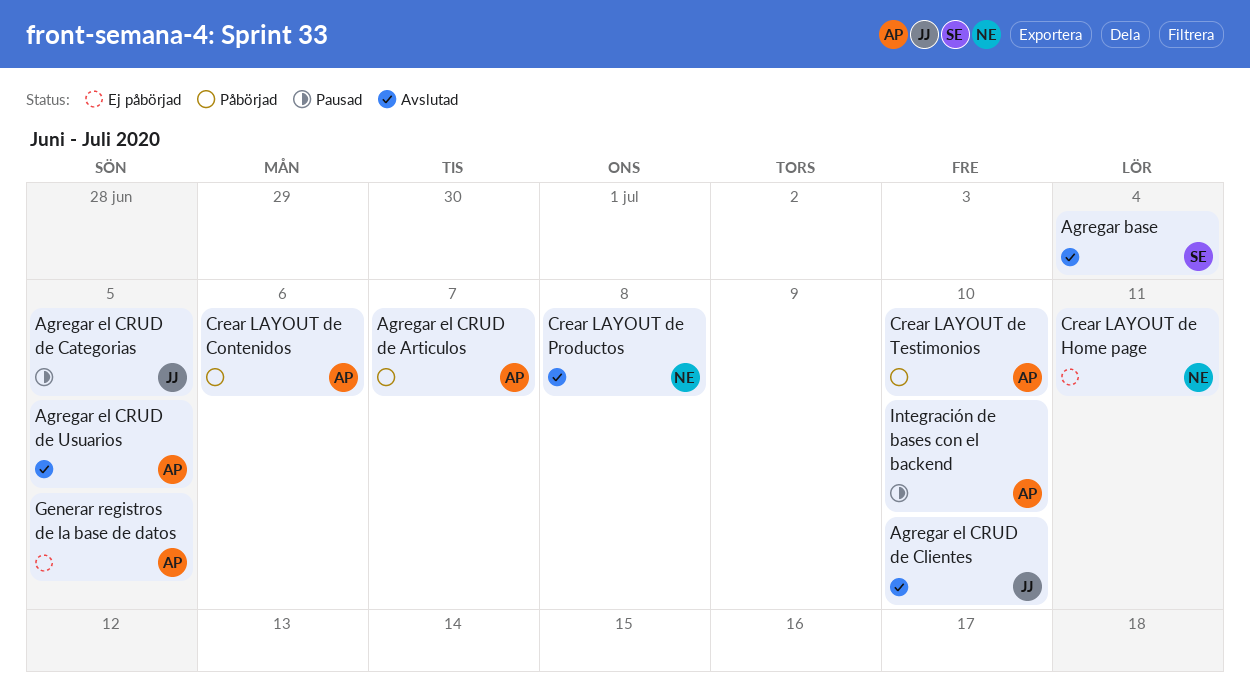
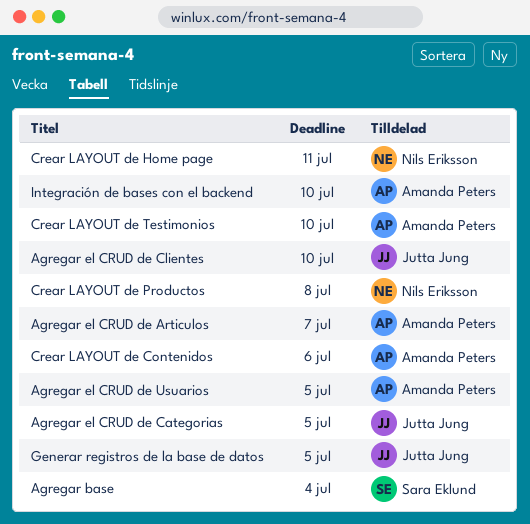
Generar registros de la base de datos, owner: Amanda Peters -> Jutta Jung

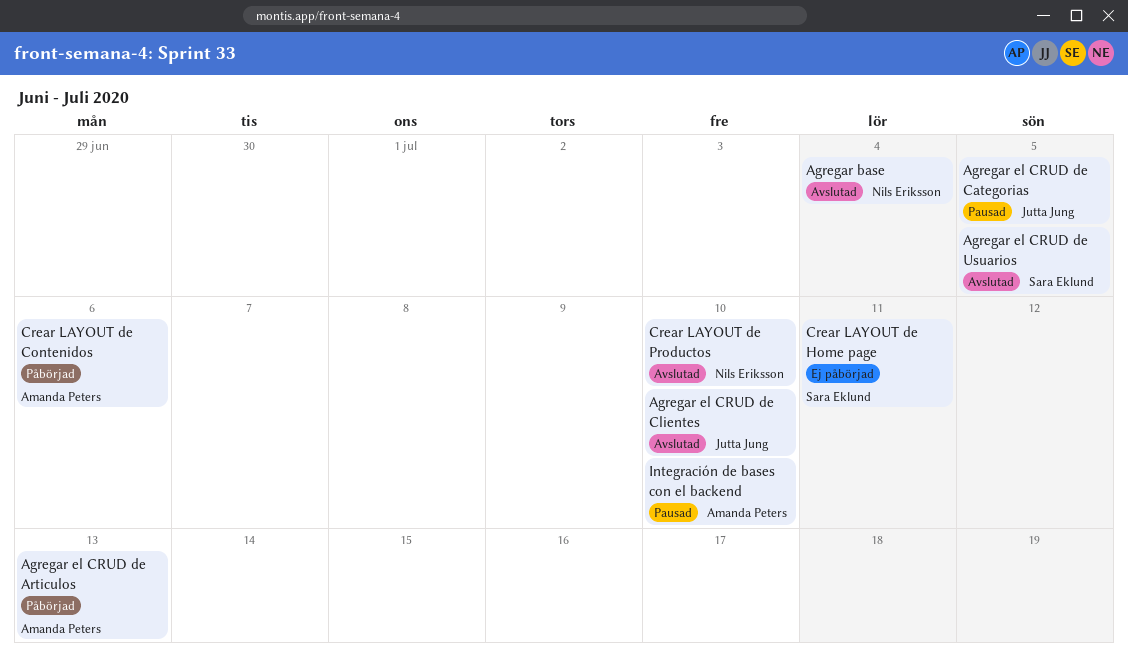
Agregar base, owner: Sara Eklund -> Nils Eriksson
Agregar el CRUD de Articulos, due: Jul 7 -> Jul 13
Agregar el CRUD de Usuarios, owner: Amanda Peters -> Sara Eklund
Crear LAYOUT de Home page, owner: Nils Eriksson -> Sara Eklund
Crear LAYOUT de Productos, due: Jul 8 -> Jul 10
Crear LAYOUT de Testimonios: present -> none
Generar registros de la base de datos: present -> none

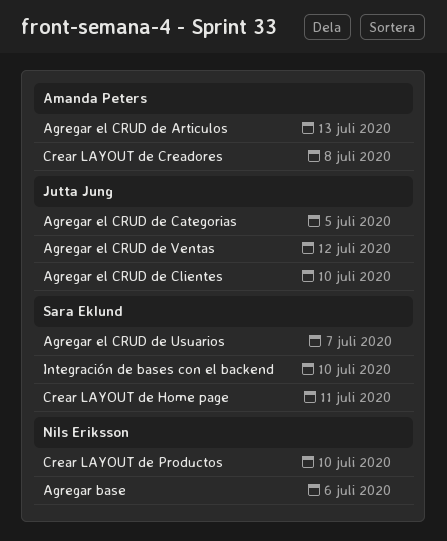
Agregar base, due: Jul 4 -> Jul 6
Agregar el CRUD de Usuarios, due: Jul 5 -> Jul 7
Agregar el CRUD de Ventas: none -> present
Crear LAYOUT de Contenidos: present -> none
Crear LAYOUT de Creadores: none -> present
Integración de bases con el backend, owner: Amanda Peters -> Sara Eklund

